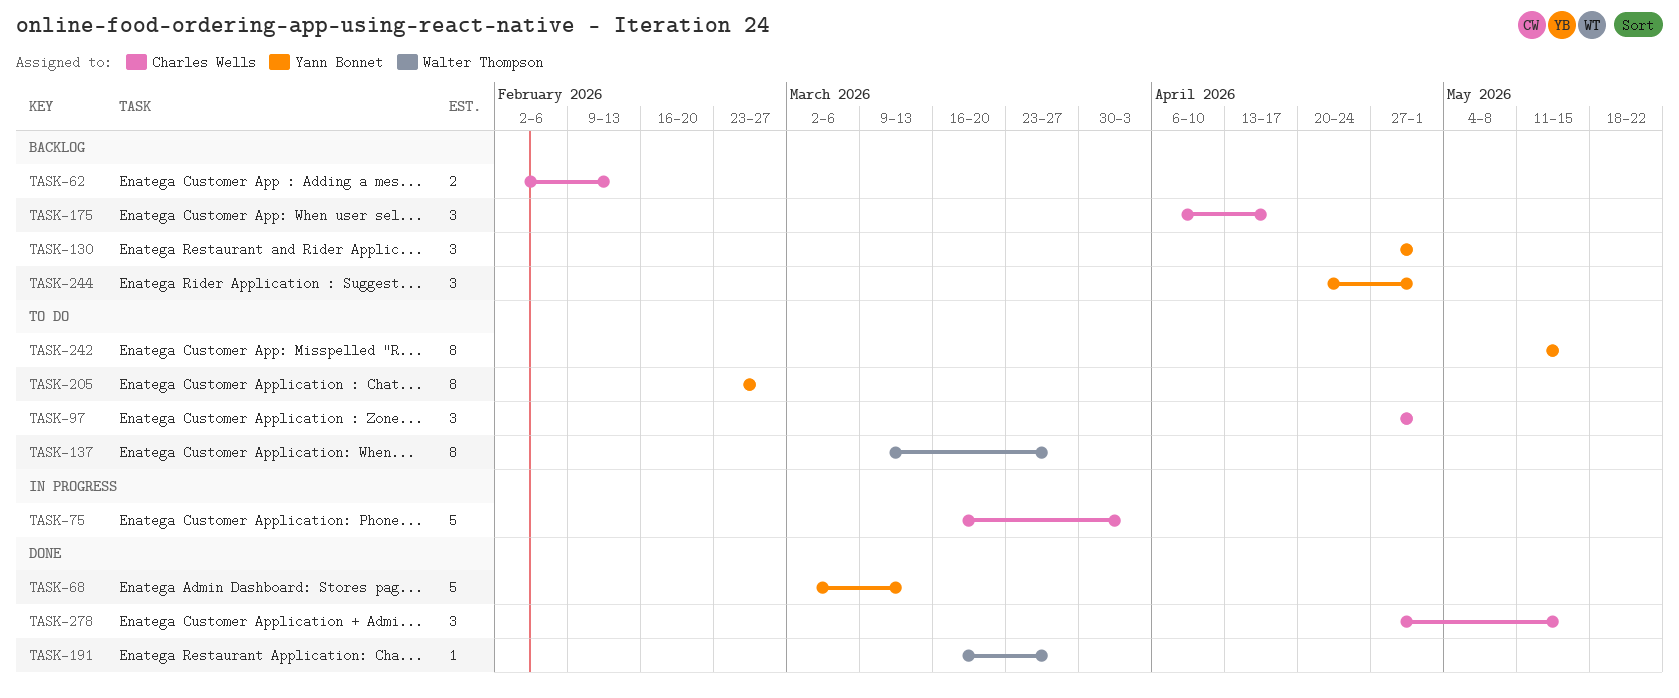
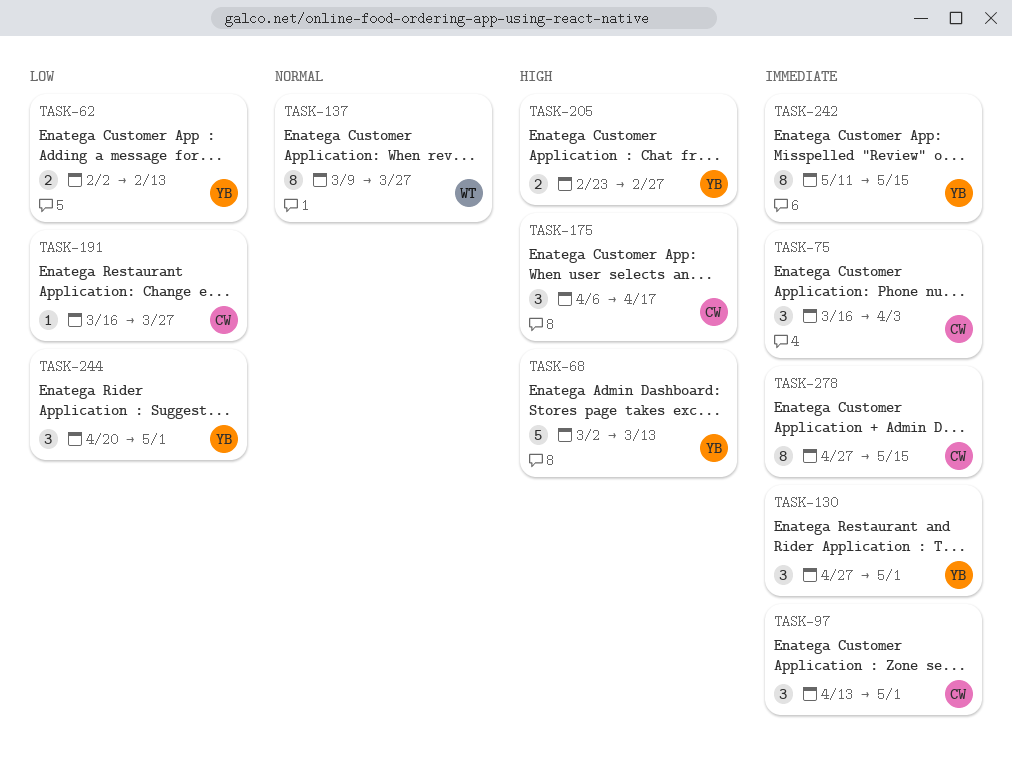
TASK-62, owner: Charles Wells -> Yann Bonnet
TASK-75, estimate: 5 -> 3
TASK-97, start: Apr 27 -> Apr 13
TASK-191, owner: Walter Thompson -> Charles Wells
TASK-205, estimate: 8 -> 2
TASK-278, estimate: 3 -> 8

